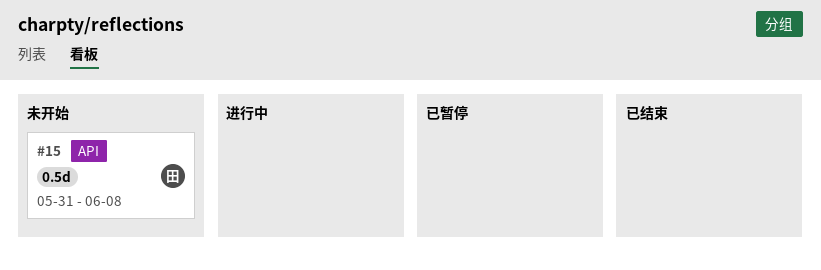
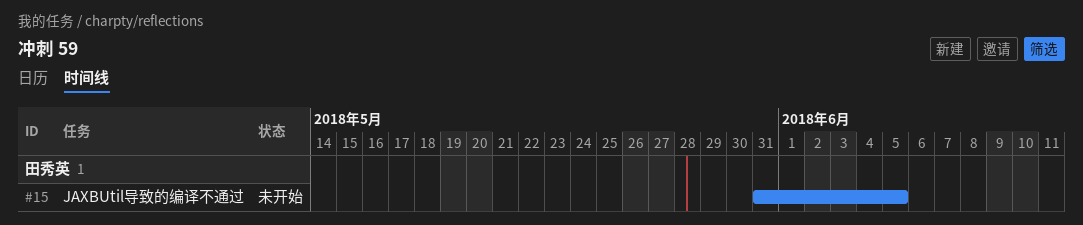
#15, due: Jun 8 -> Jun 5

